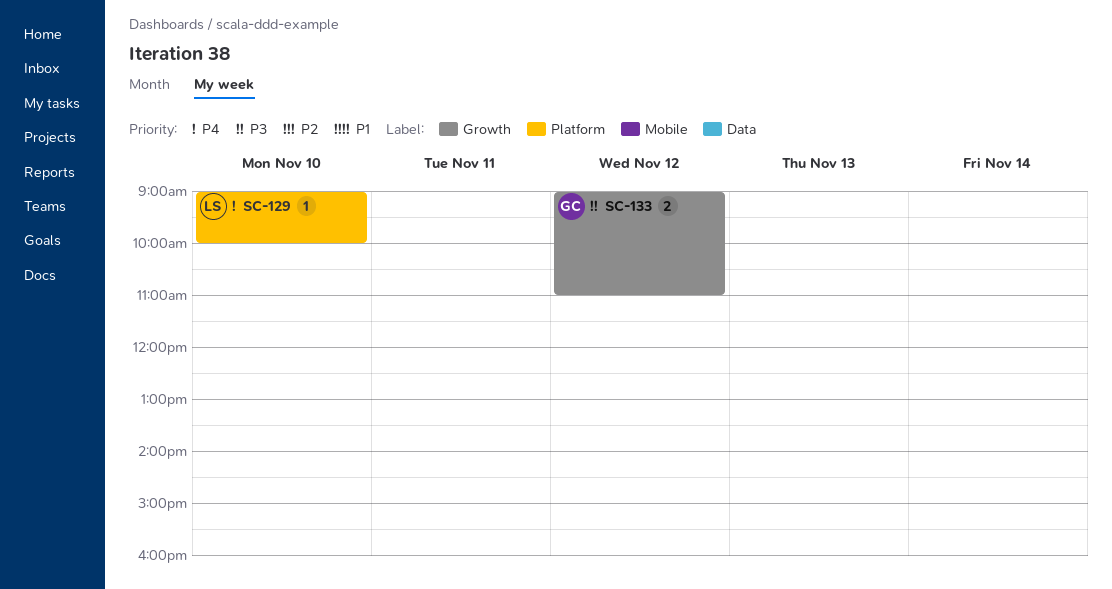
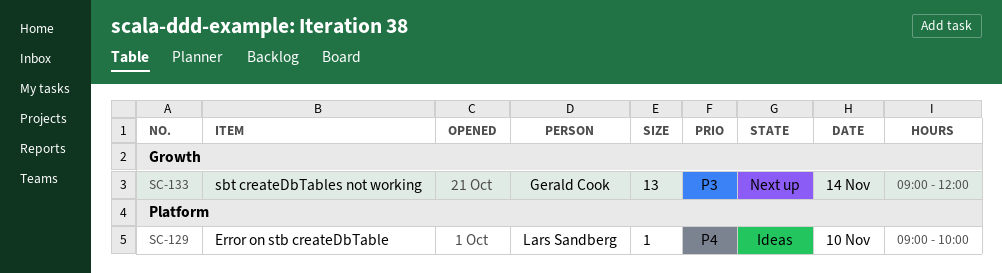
SC-133, estimate: 2 -> 13
SC-133, day: Nov 12 -> Nov 14
SC-133, ends: 11:00 -> 12:00

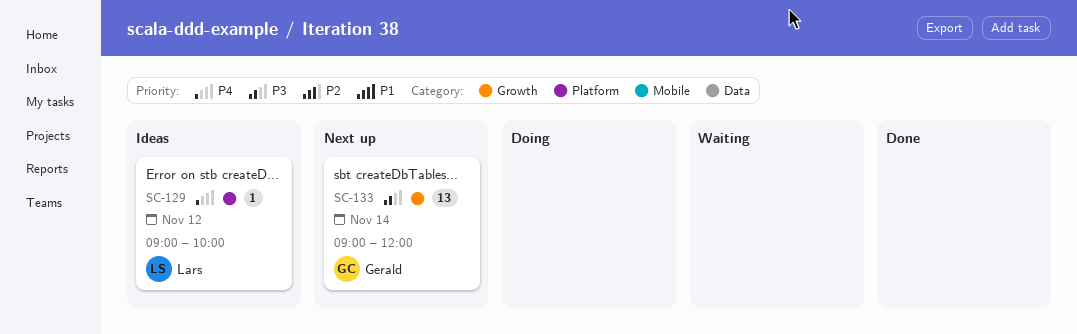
SC-129, day: Nov 10 -> Nov 12

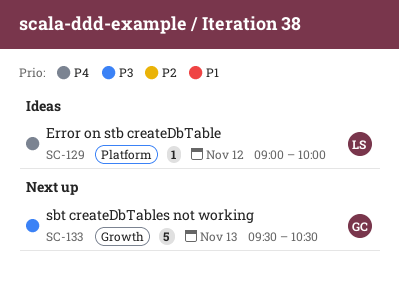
SC-133, estimate: 13 -> 5
SC-133, day: Nov 14 -> Nov 13
SC-133, begins: 09:00 -> 09:30
SC-133, ends: 12:00 -> 10:30

